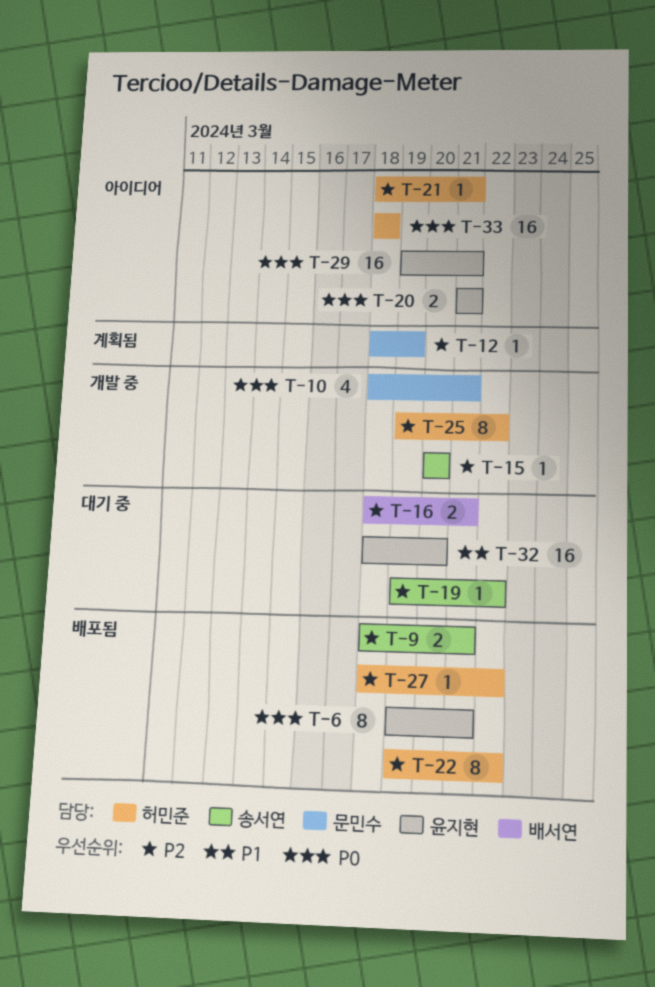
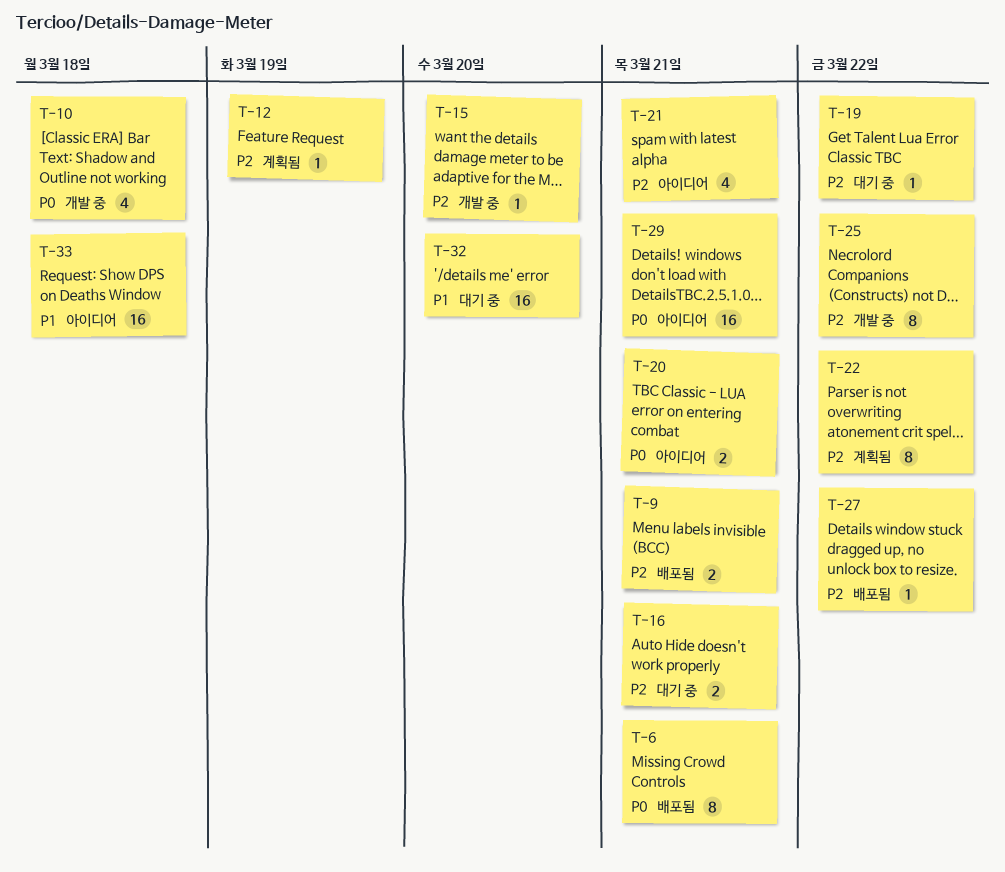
T-10, due: Mar 21 -> Mar 18
T-21, estimate: 1 -> 4
T-22, status: 배포됨 -> 계획됨
T-33, priority: P0 -> P1

